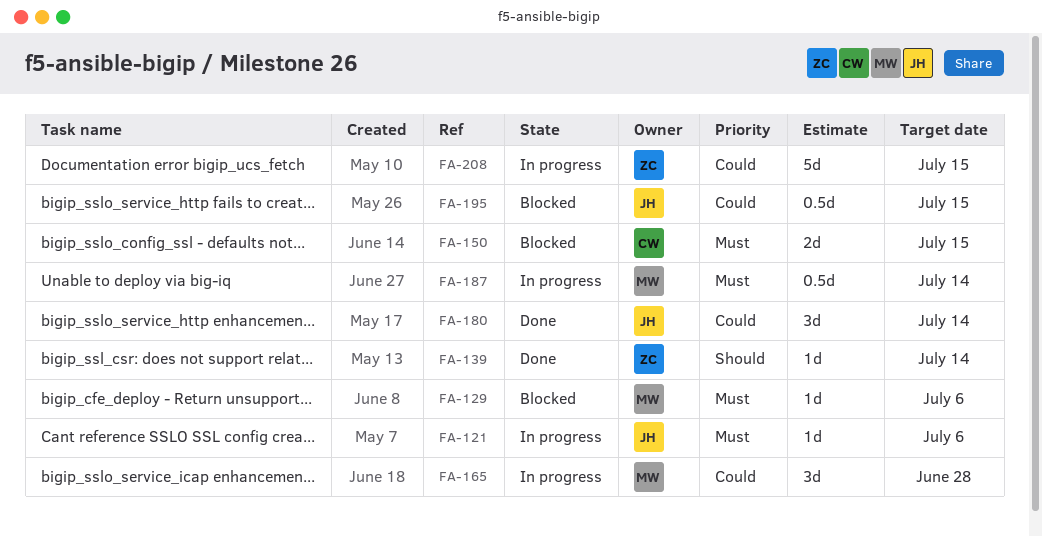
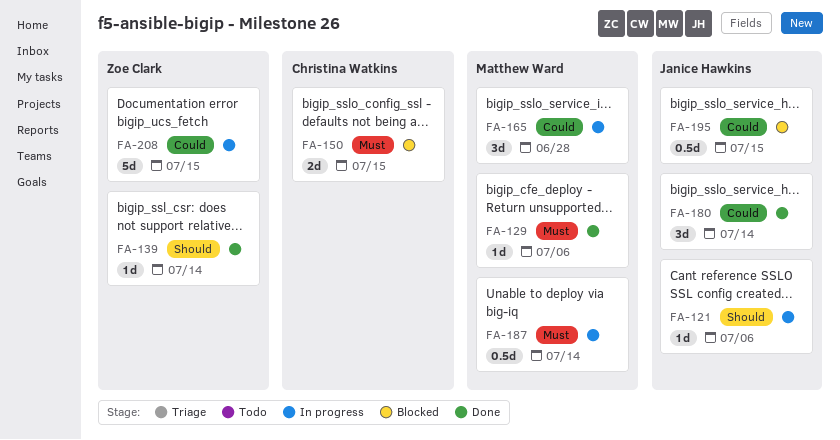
FA-121, priority: Must -> Should
FA-129, status: Blocked -> Done

